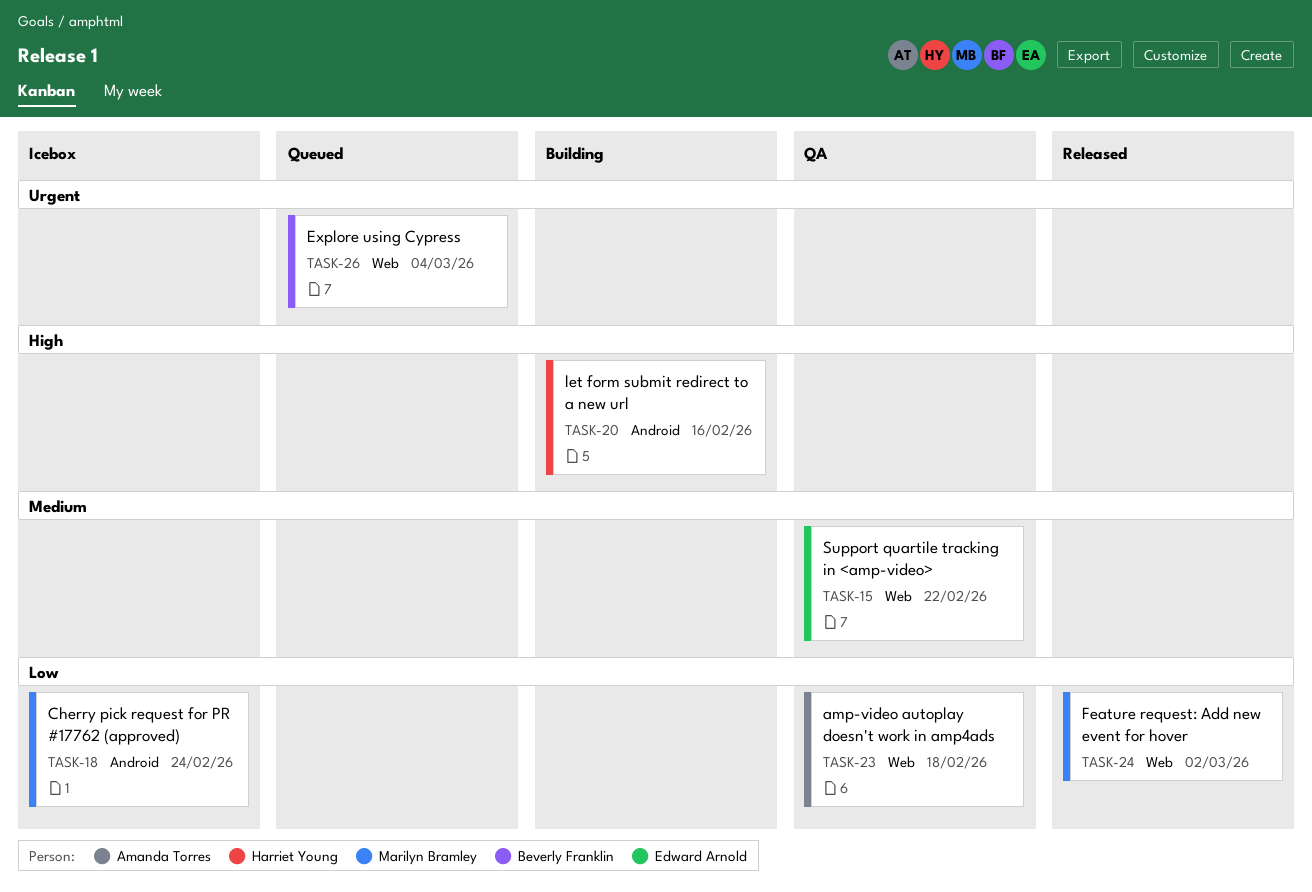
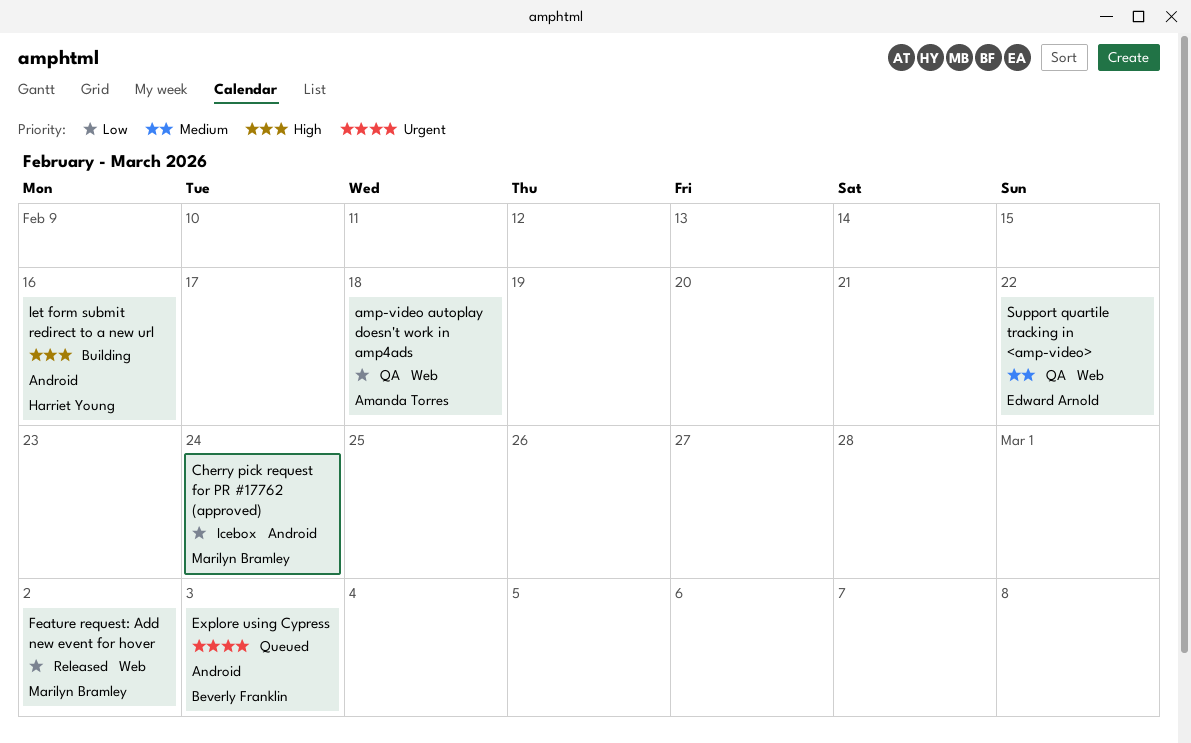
Explore using Cypress, label: Web -> Android
Explore using Cypress, due: Mar 4 -> Mar 3

